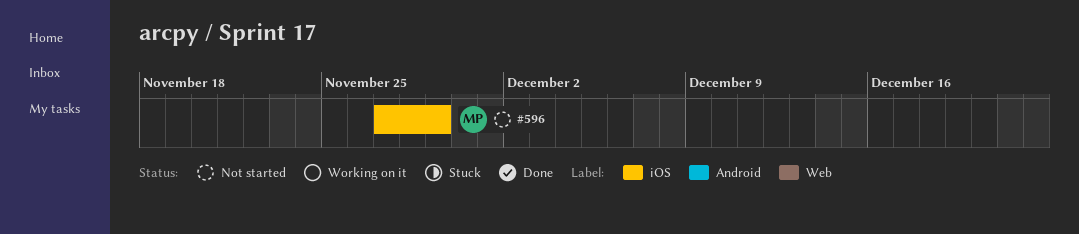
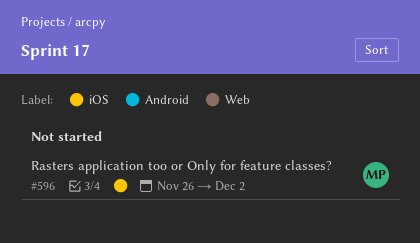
#596, start: Nov 27 -> Nov 26
#596, due: Nov 29 -> Dec 2

